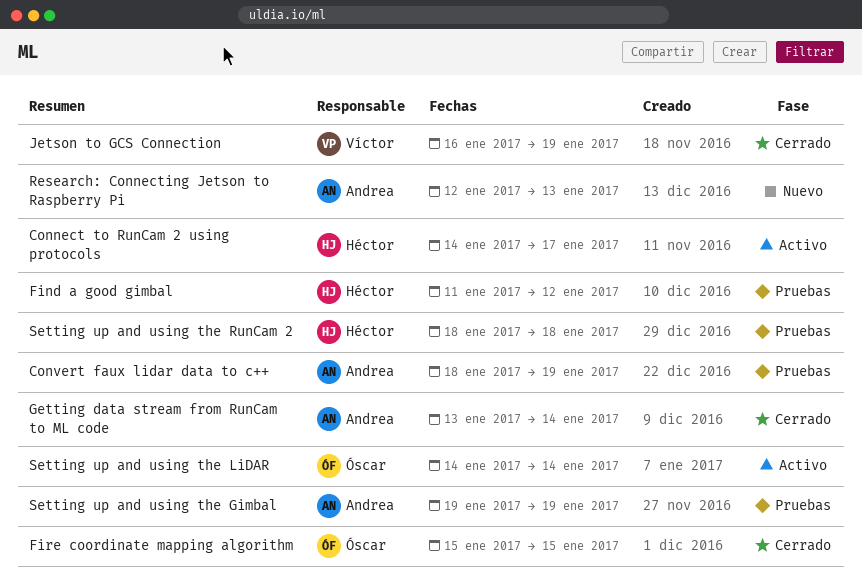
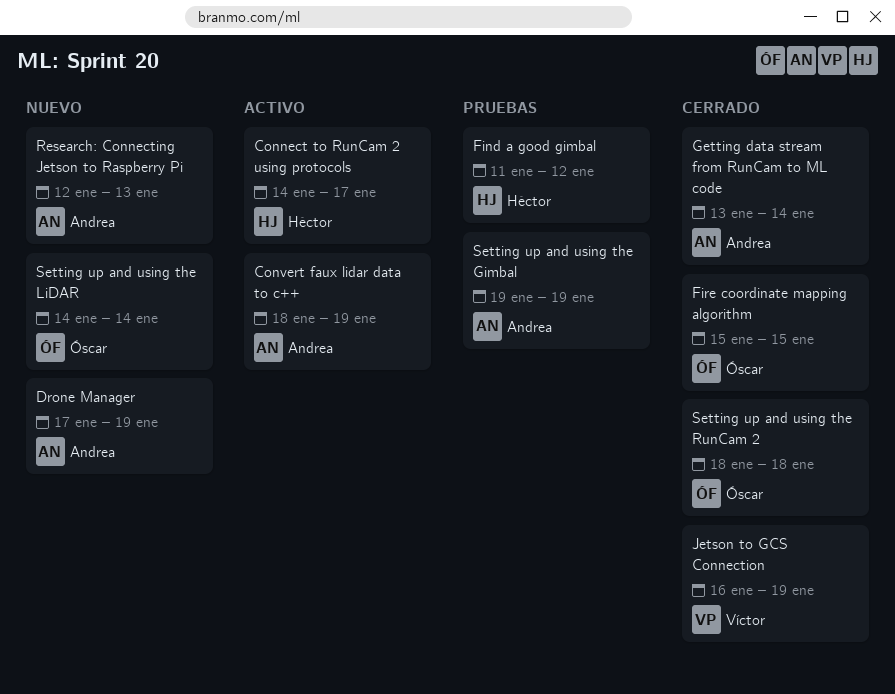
Convert faux lidar data to c++, status: Pruebas -> Activo
Drone Manager: none -> present
Setting up and using the LiDAR, status: Activo -> Nuevo
Setting up and using the RunCam 2, status: Pruebas -> Cerrado
Setting up and using the RunCam 2, owner: Héctor -> Óscar

